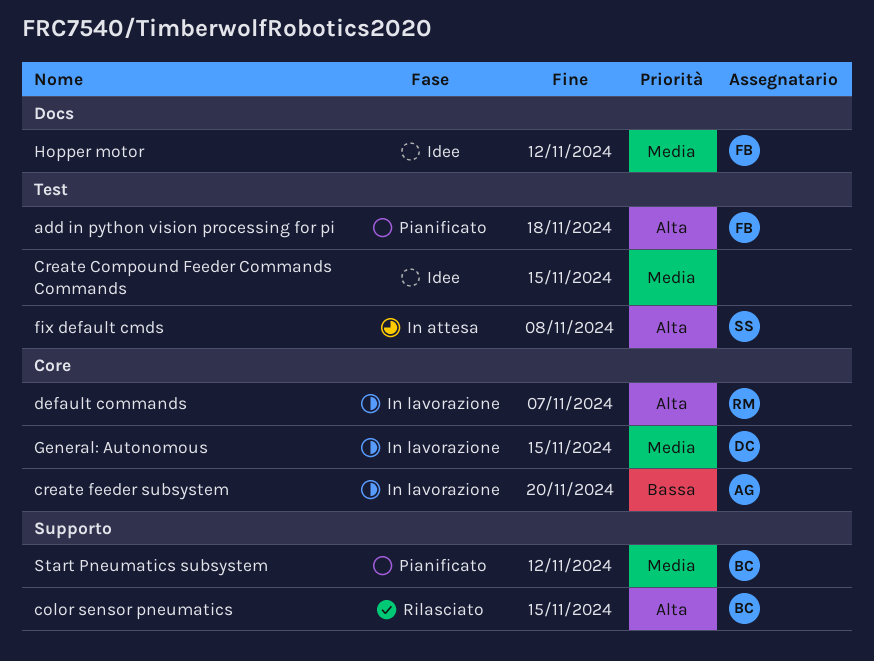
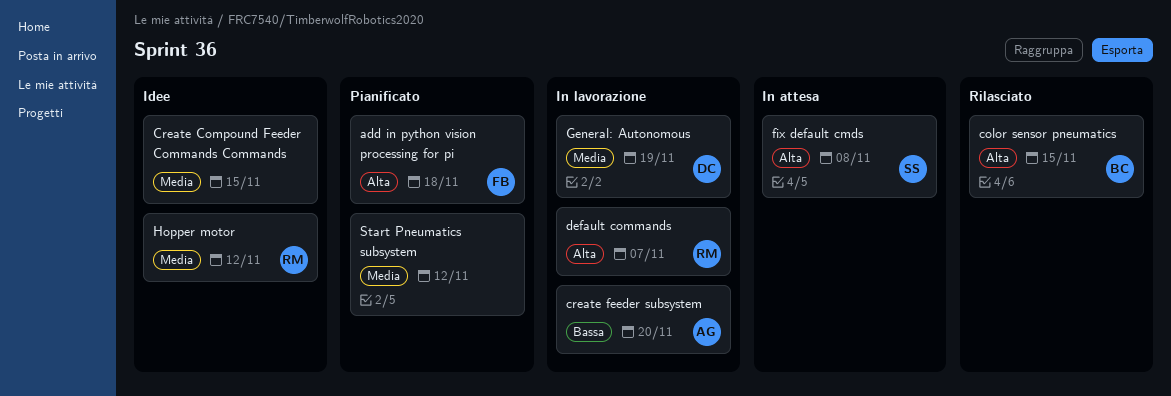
General: Autonomous, due: Nov 15 -> Nov 19
Hopper motor, owner: FB -> RM
Start Pneumatics subsystem, owner: BC -> none

